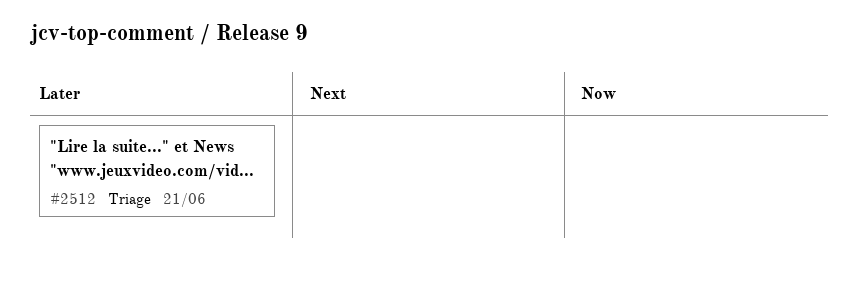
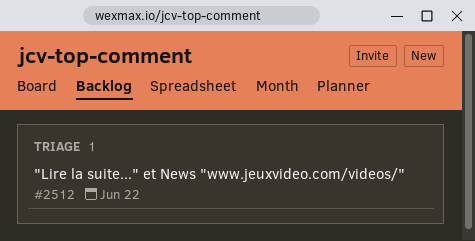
#2512, due: Jun 21 -> Jun 22

